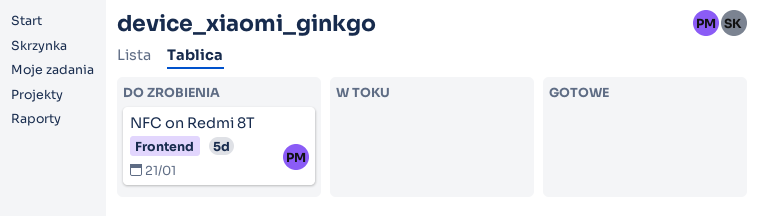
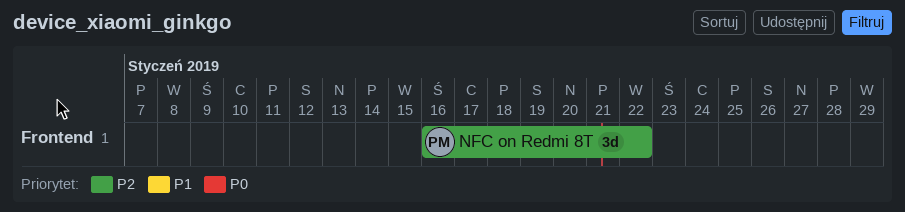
NFC on Redmi 8T, estimate: 5d -> 3d
NFC on Redmi 8T, due: Jan 21 -> Jan 22

